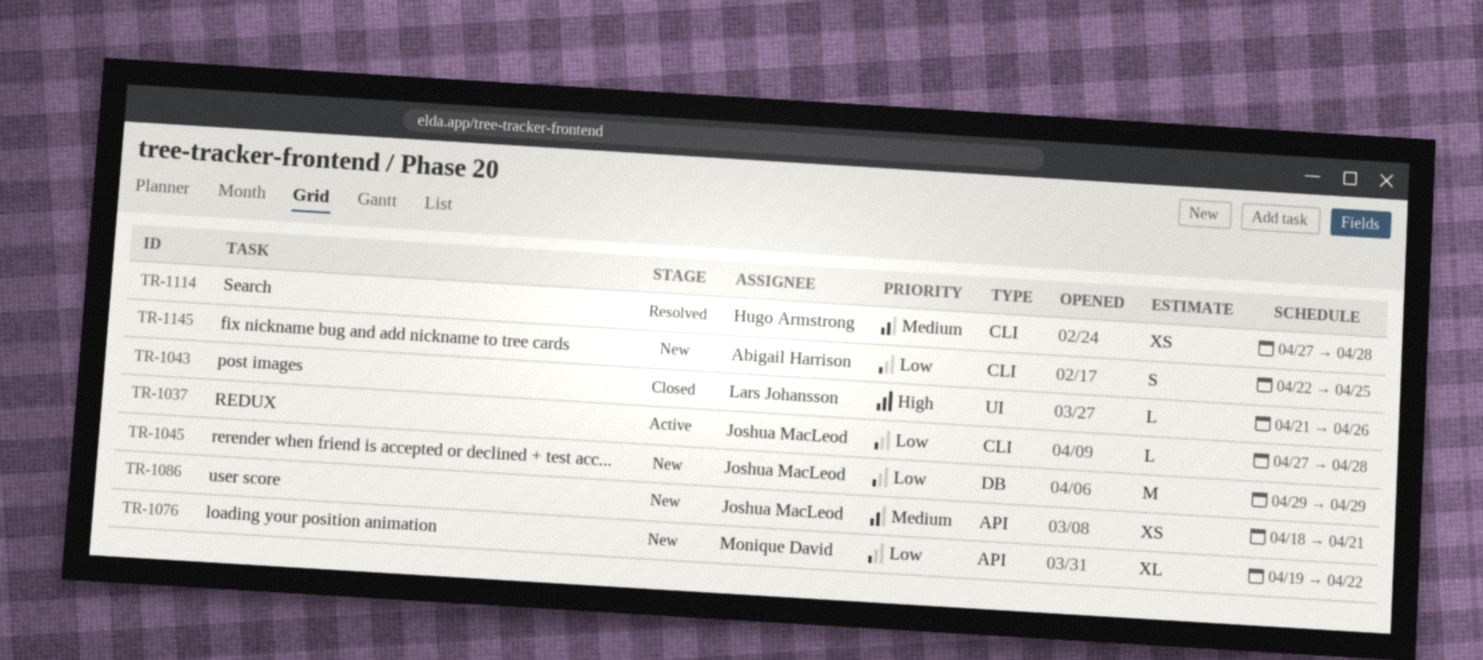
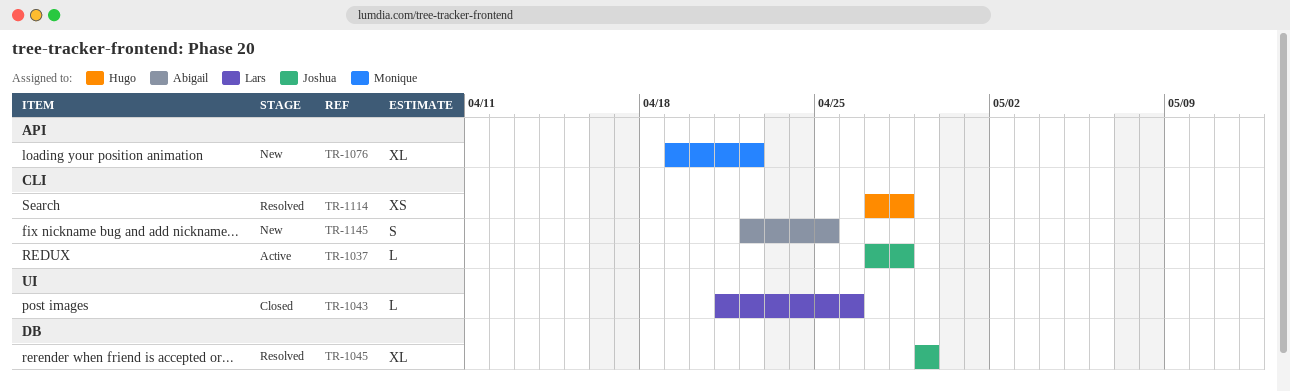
TR-1045, status: New -> Resolved
TR-1045, estimate: M -> XL
TR-1086: present -> none

